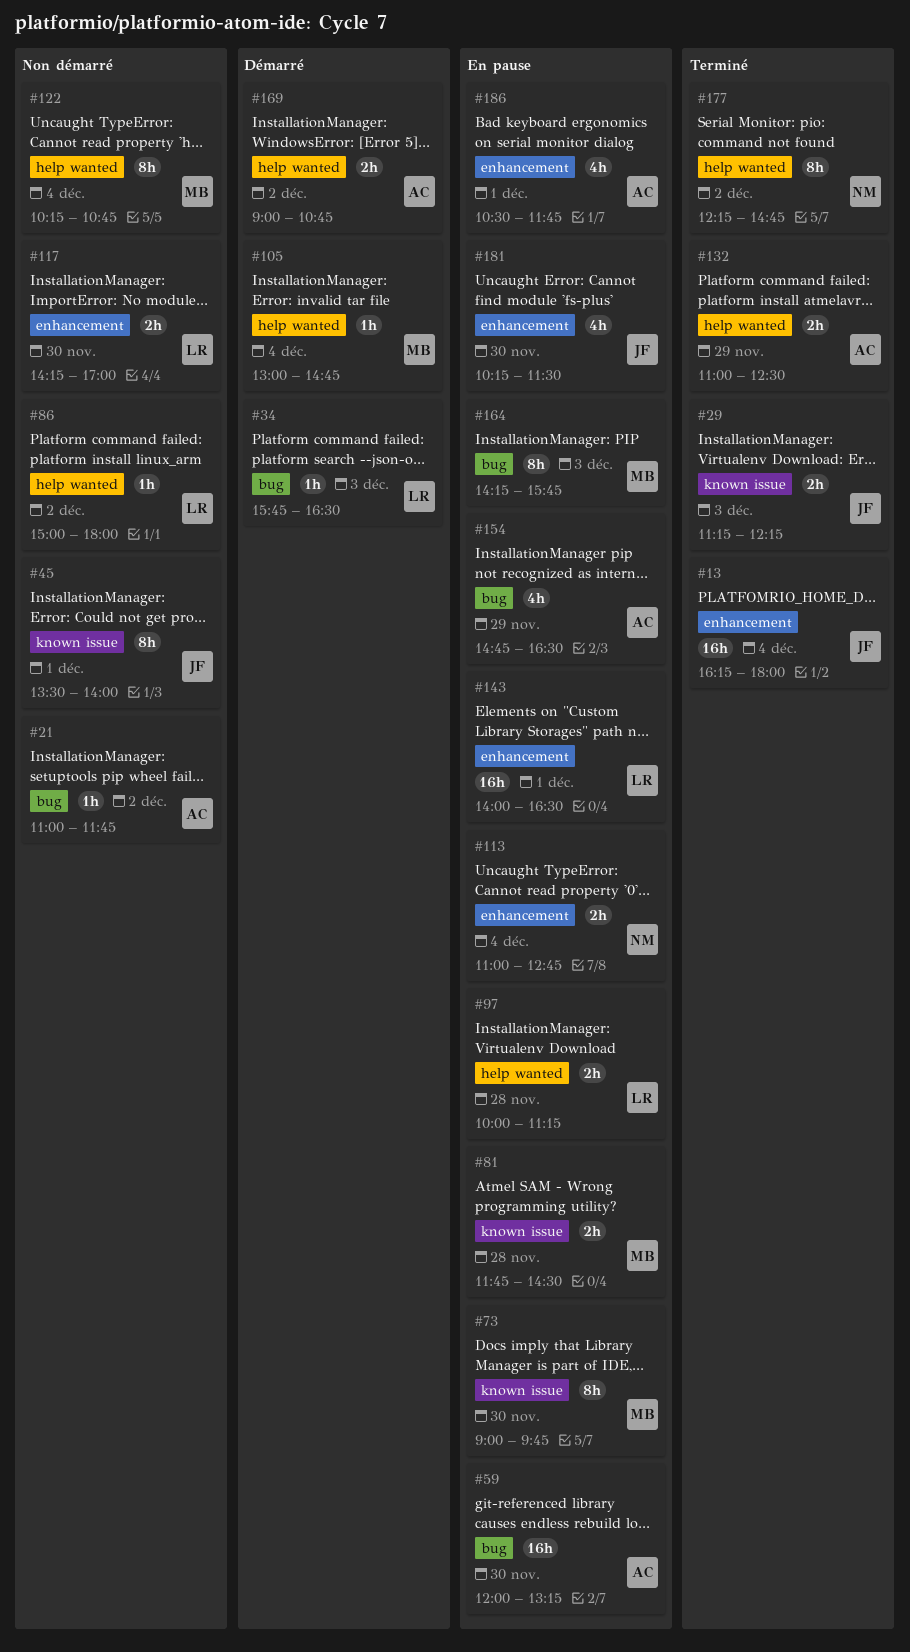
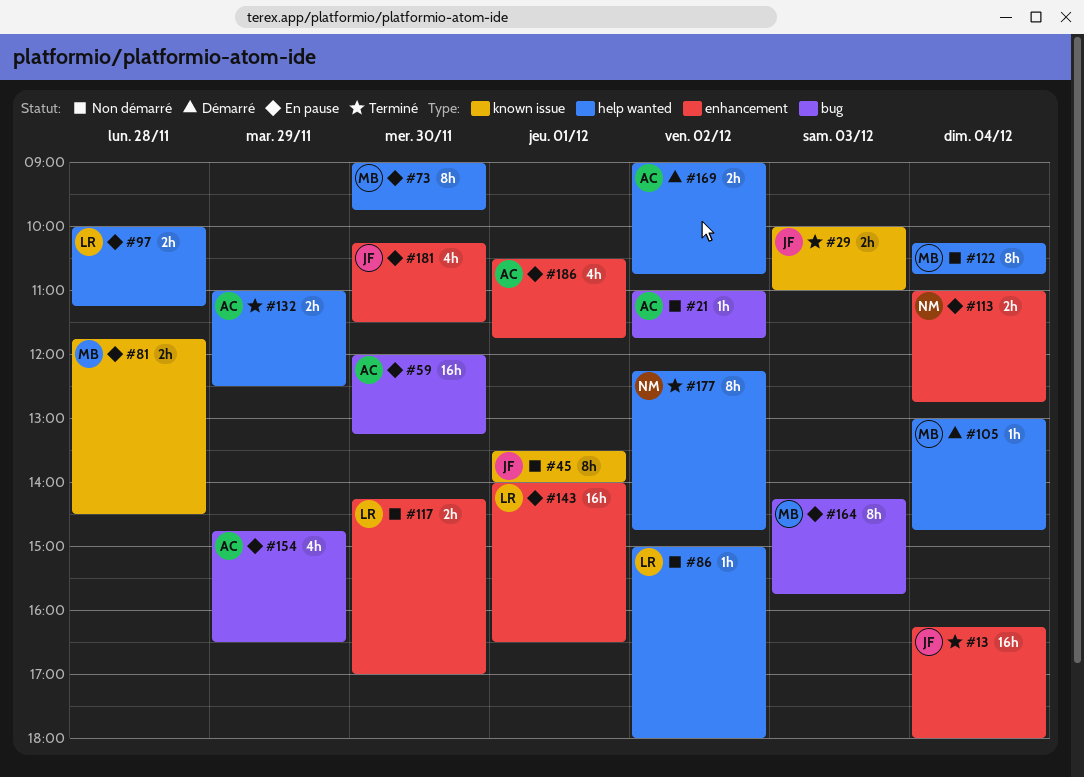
#29, begins: 11:15 -> 10:00
#29, ends: 12:15 -> 11:00
#34: present -> none
#73, label: known issue -> help wanted

